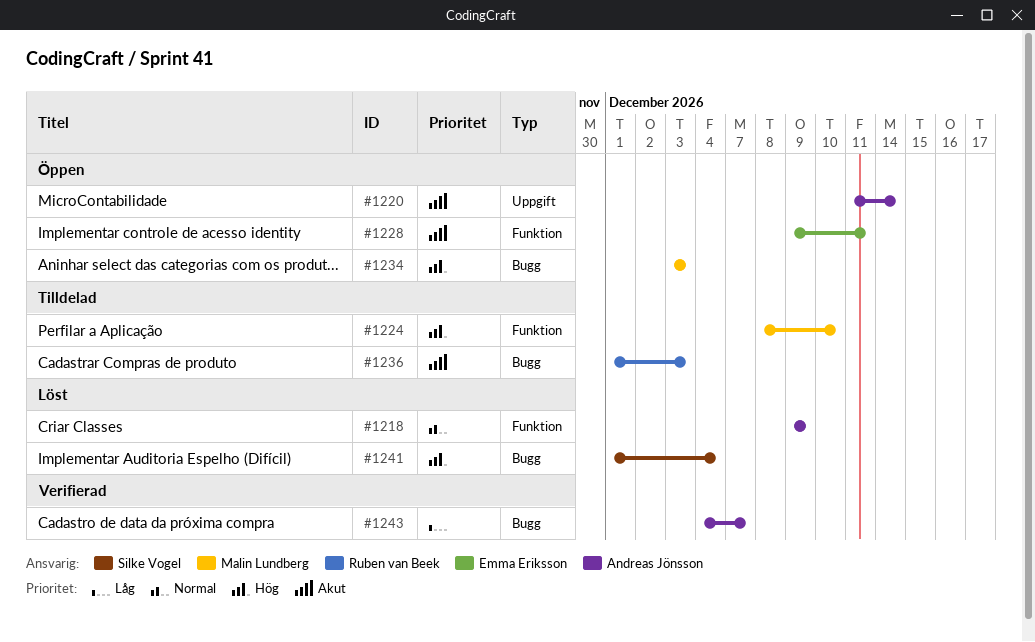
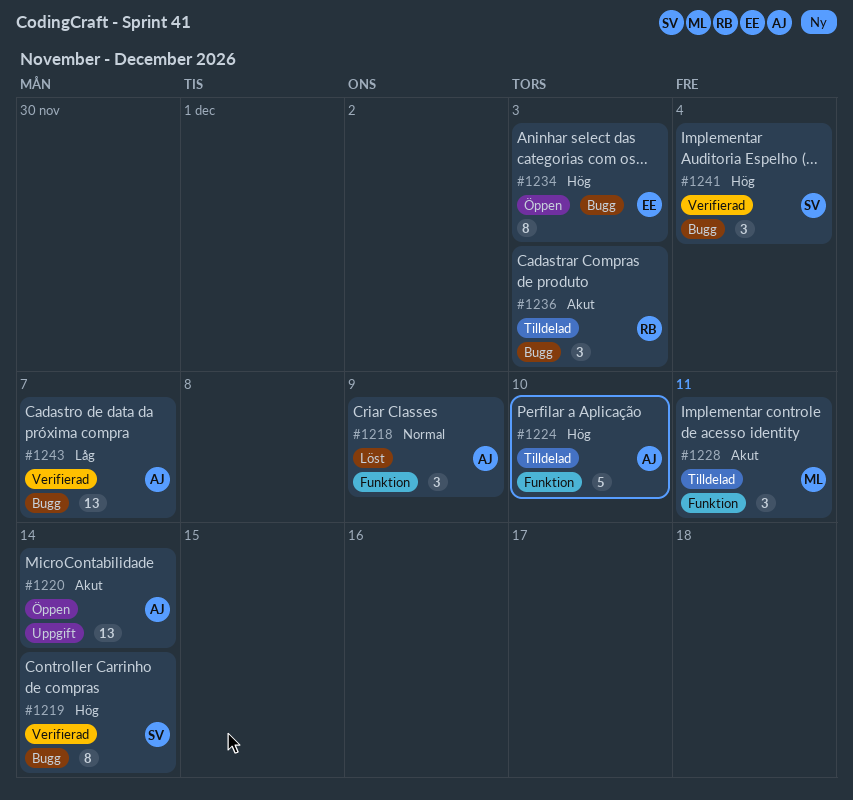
#1219: none -> present
#1224, owner: Malin Lundberg -> Andreas Jönsson
#1228, status: Öppen -> Tilldelad
#1228, owner: Emma Eriksson -> Malin Lundberg
#1234, owner: Malin Lundberg -> Emma Eriksson
#1241, status: Löst -> Verifierad

